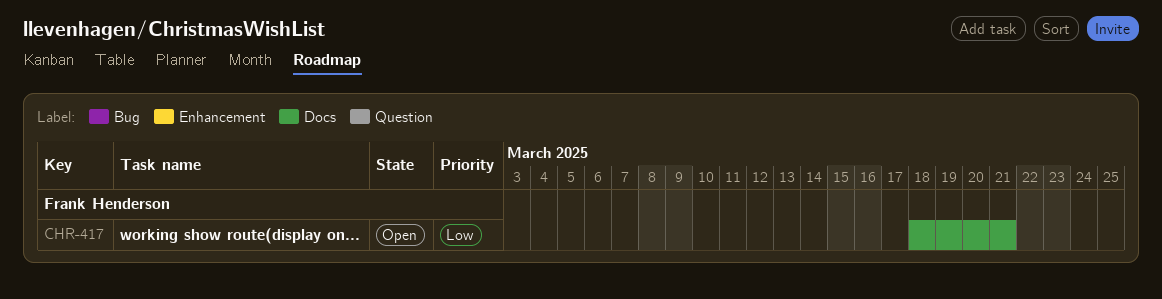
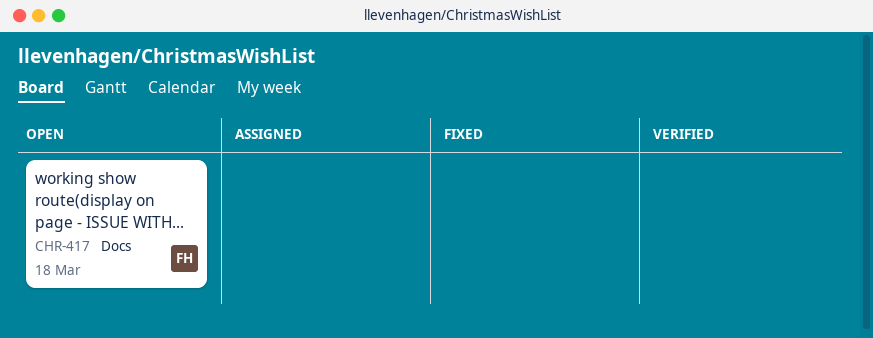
CHR-417, due: Mar 21 -> Mar 18

